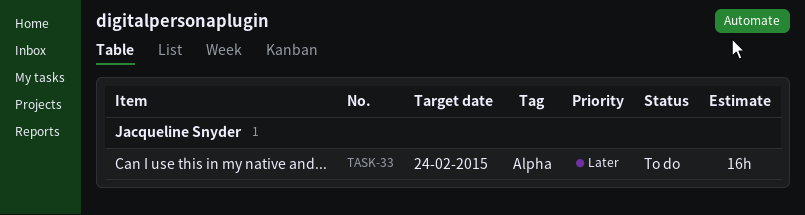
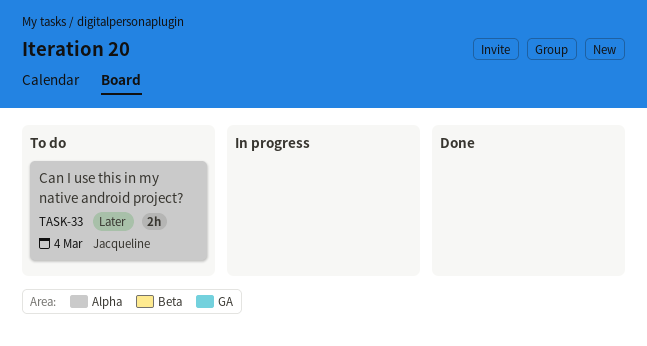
TASK-33, estimate: 16h -> 2h
TASK-33, due: Feb 24 -> Mar 4

